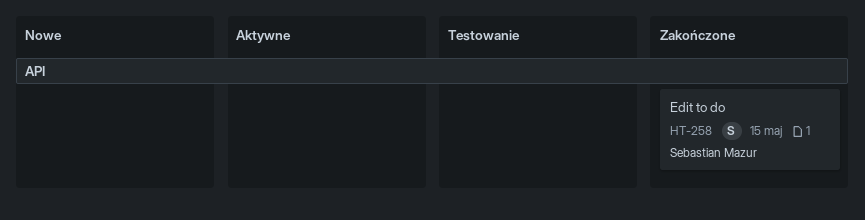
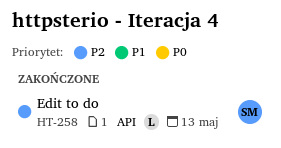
HT-258, estimate: S -> L
HT-258, due: May 15 -> May 13

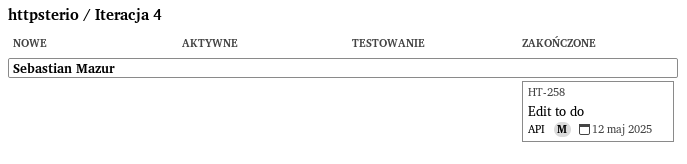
HT-258, estimate: L -> M
HT-258, due: May 13 -> May 12

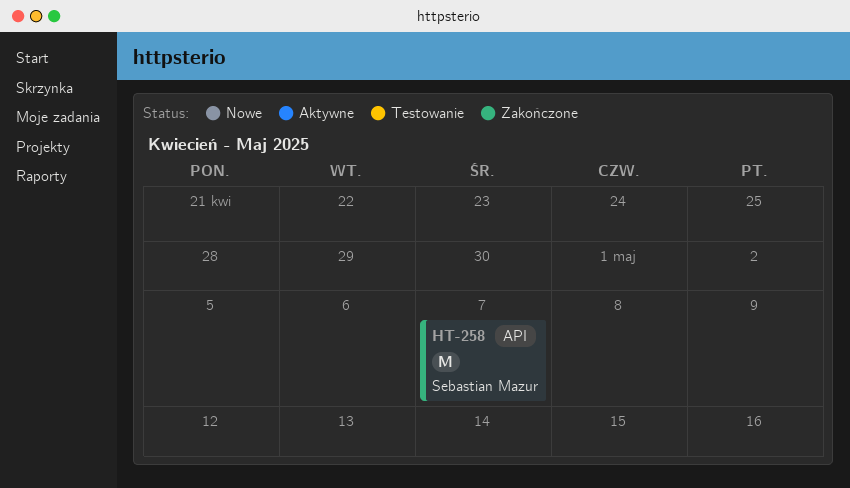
HT-258, due: May 12 -> May 7

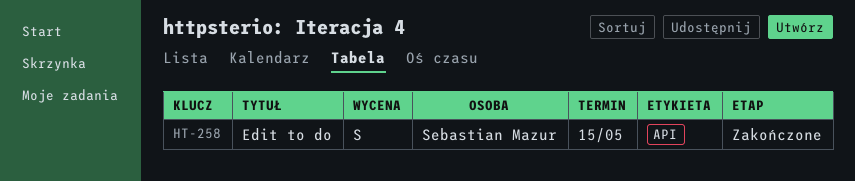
HT-258, estimate: M -> S
HT-258, due: May 7 -> May 15

